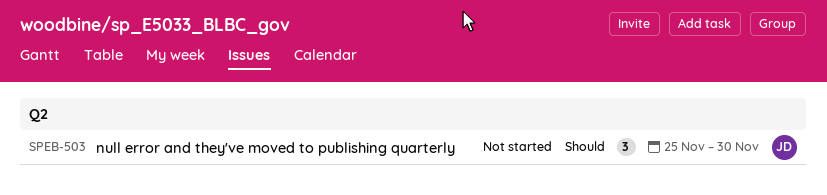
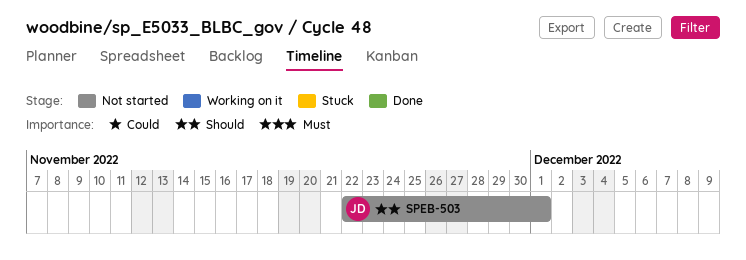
SPEB-503, start: Nov 25 -> Nov 22
SPEB-503, due: Nov 30 -> Dec 1

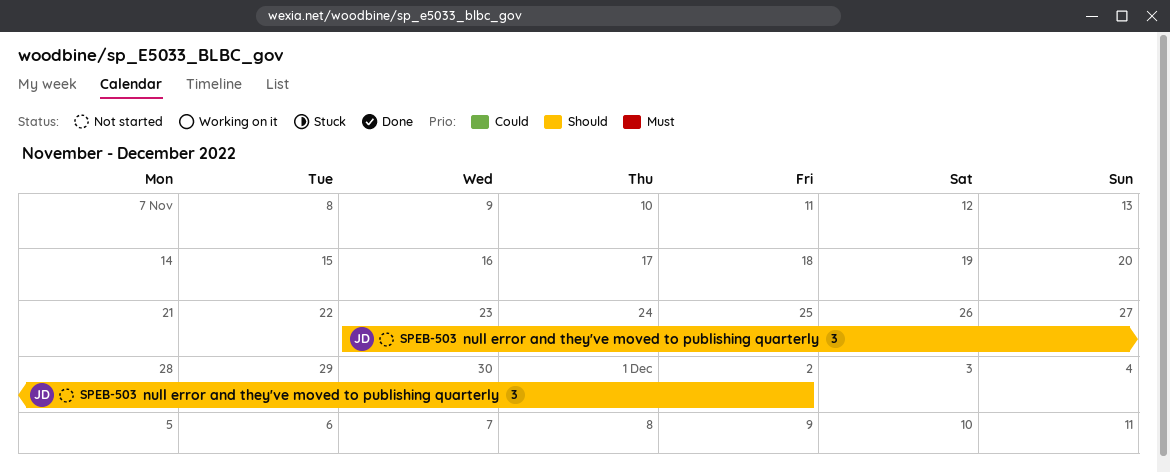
SPEB-503, start: Nov 22 -> Nov 23
SPEB-503, due: Dec 1 -> Dec 2

